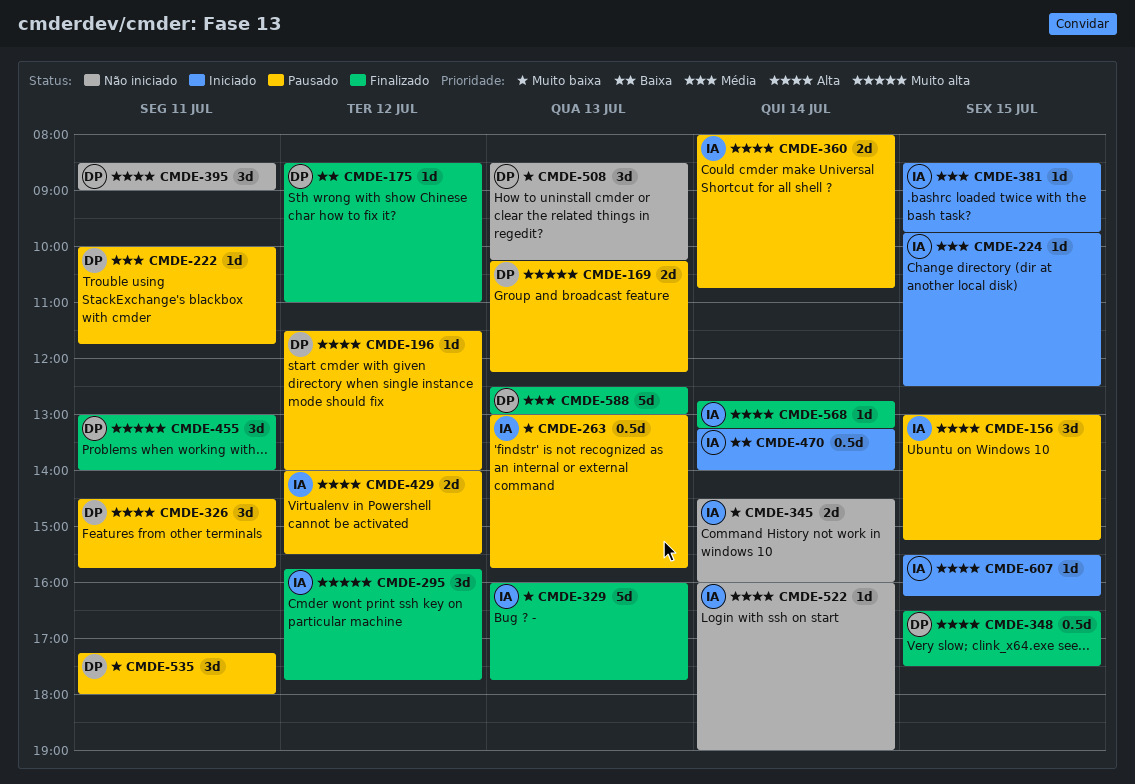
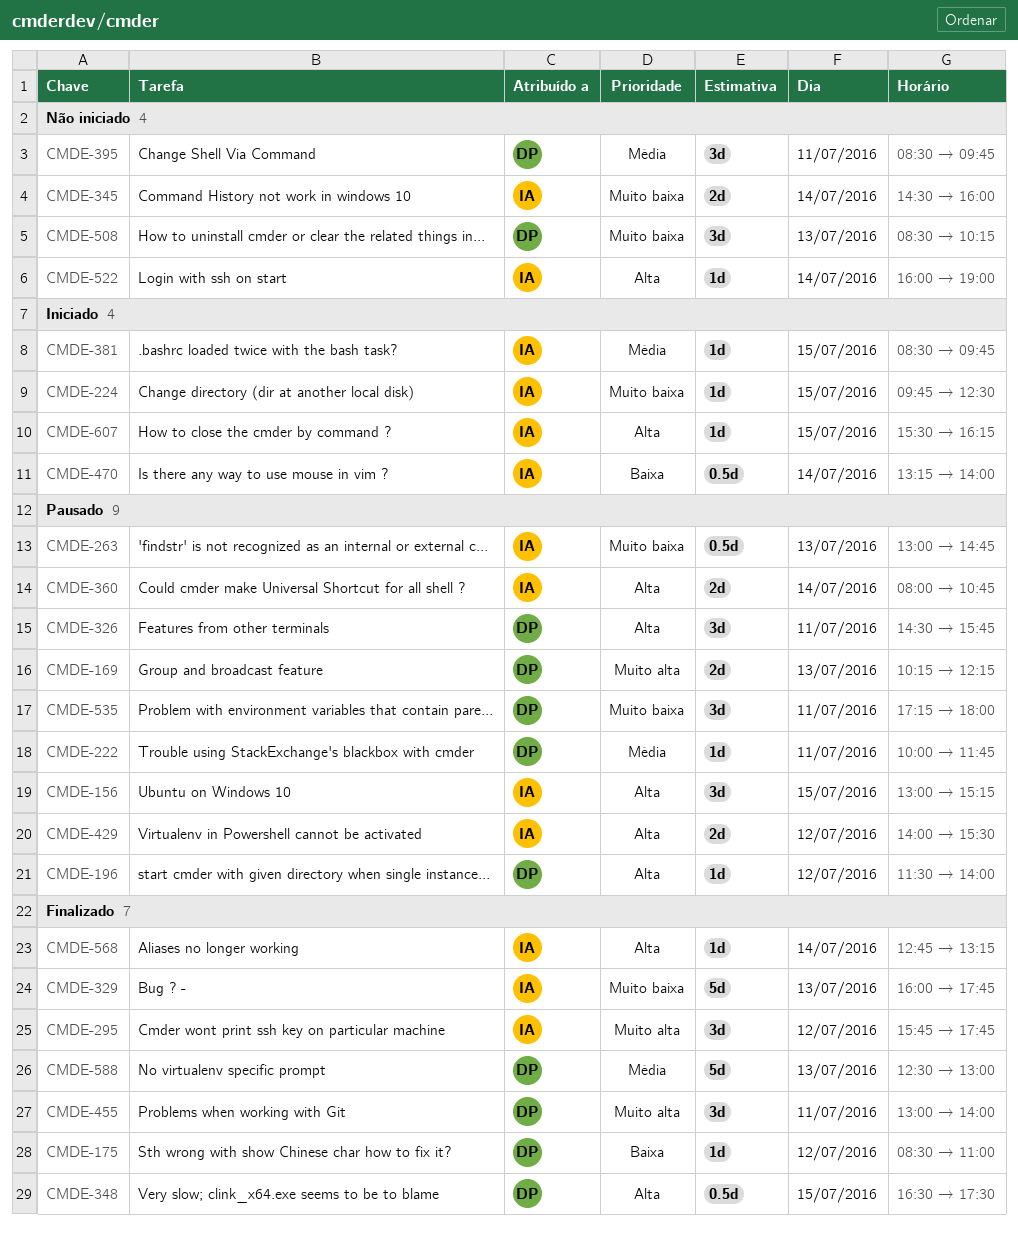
CMDE-224, priority: Média -> Muito baixa
CMDE-263, ends: 15:45 -> 14:45
CMDE-395, priority: Alta -> Média
CMDE-395, ends: 09:00 -> 09:45

